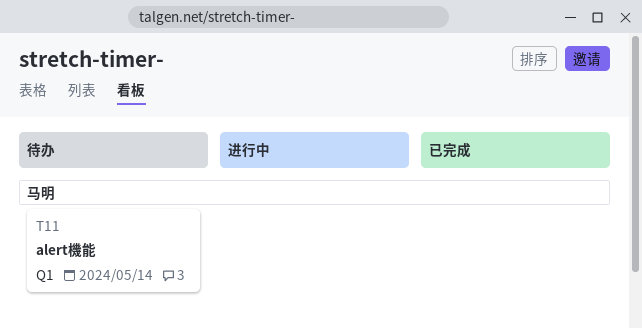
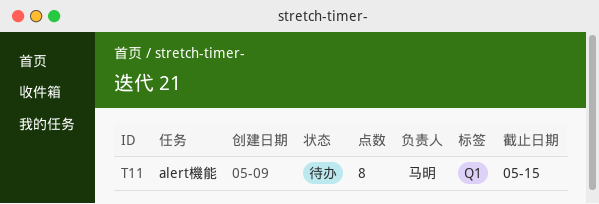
T11, due: May 14 -> May 15

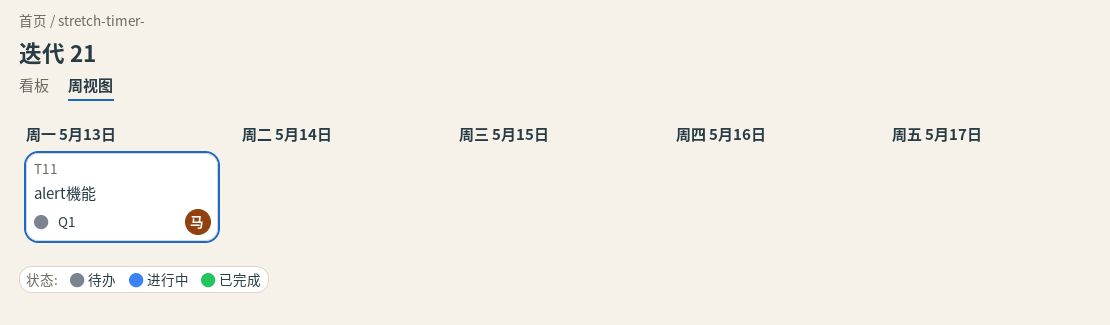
T11, due: May 15 -> May 13

